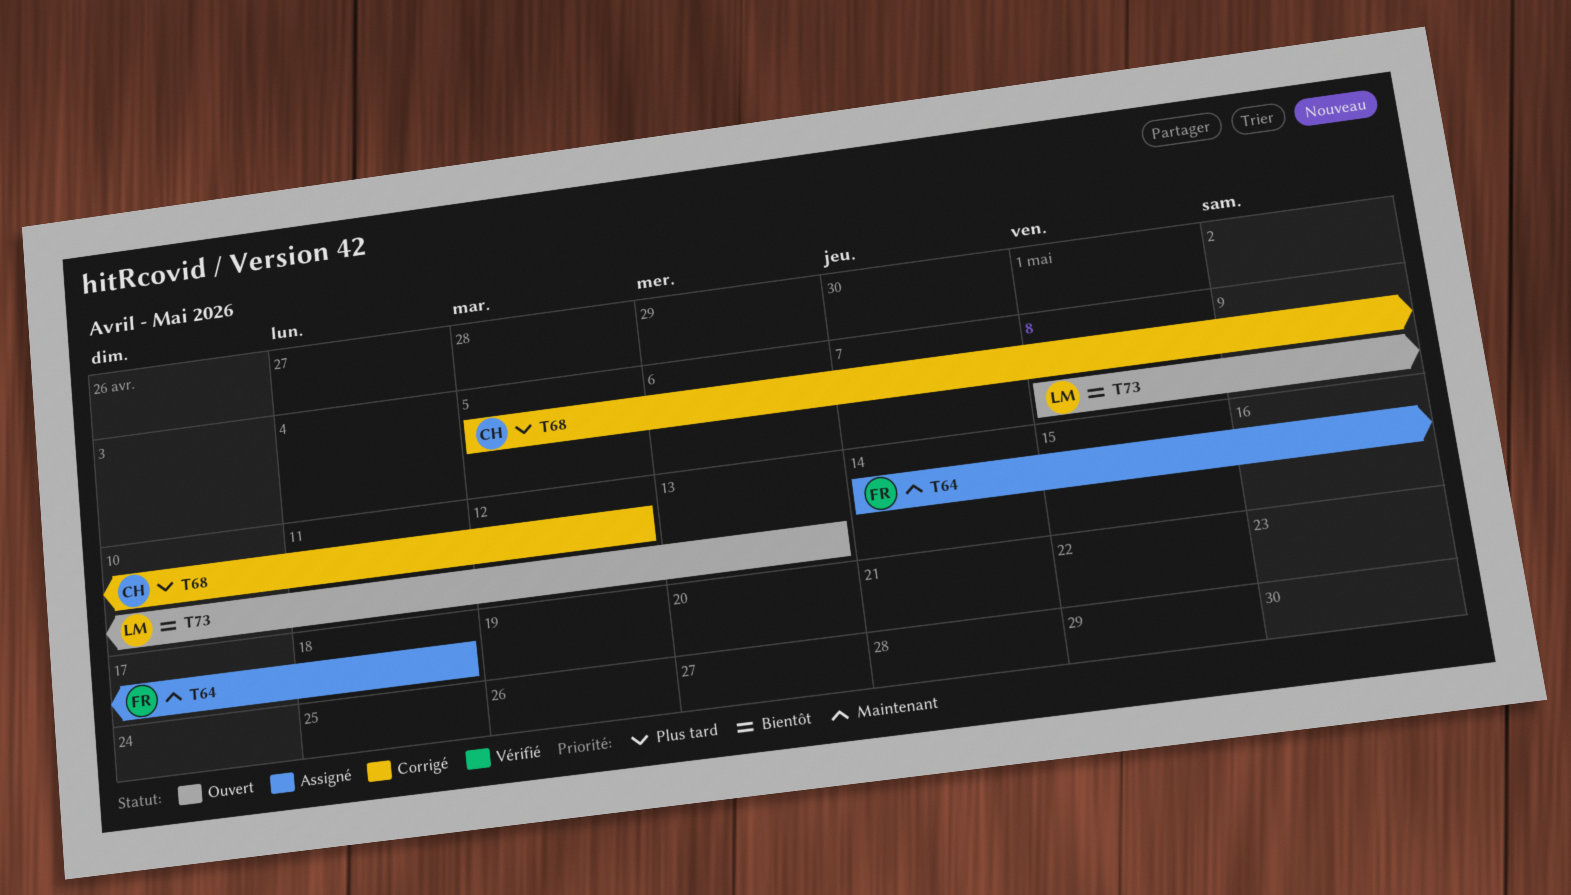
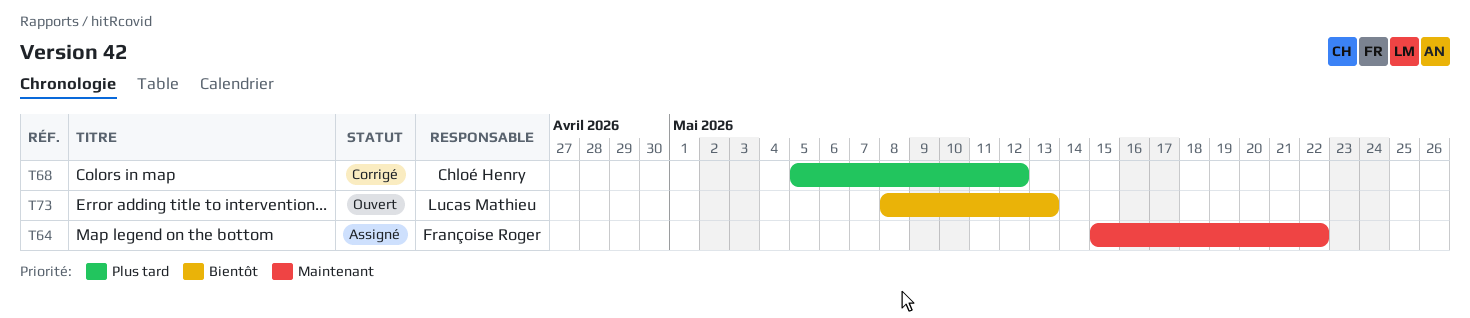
T64, start: May 14 -> May 15
T64, due: May 18 -> May 22

